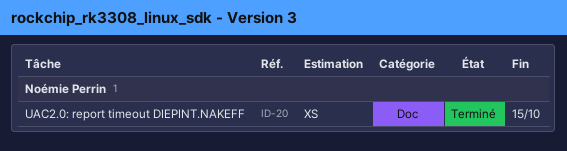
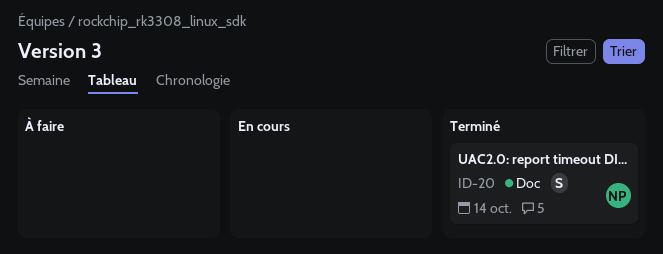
ID-20, estimate: XS -> S
ID-20, due: Oct 15 -> Oct 14

